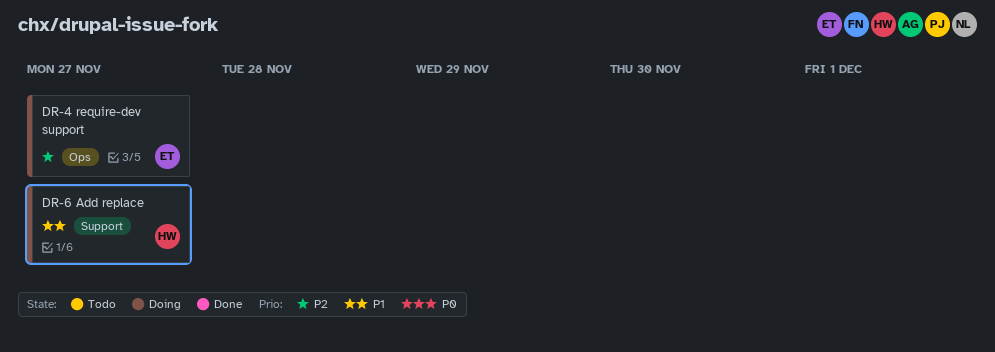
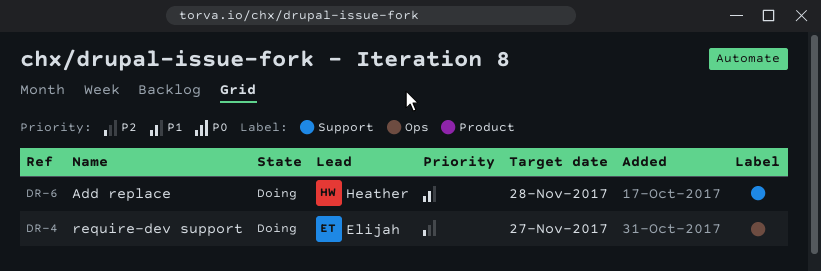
DR-6, due: Nov 27 -> Nov 28

